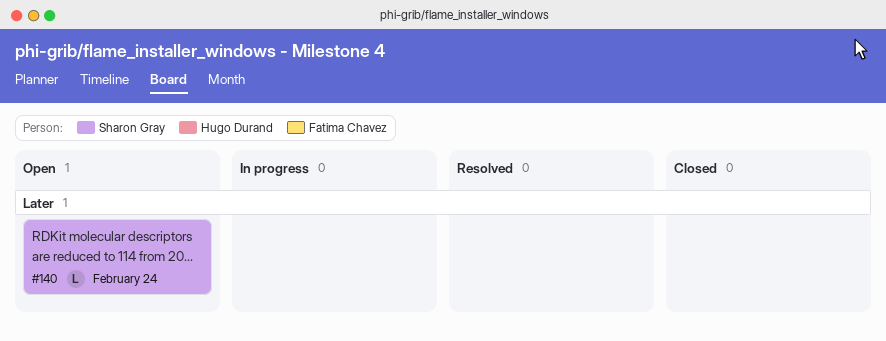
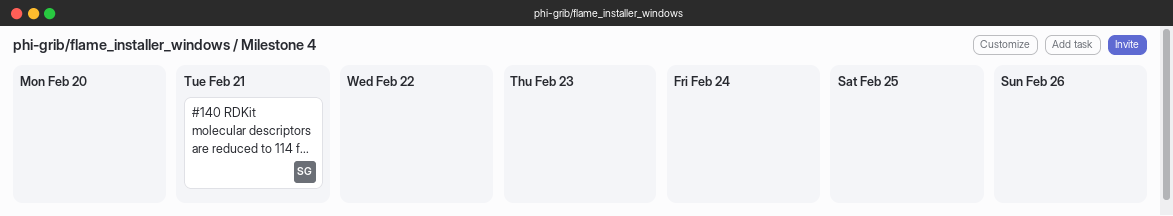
#140, due: Feb 24 -> Feb 21

